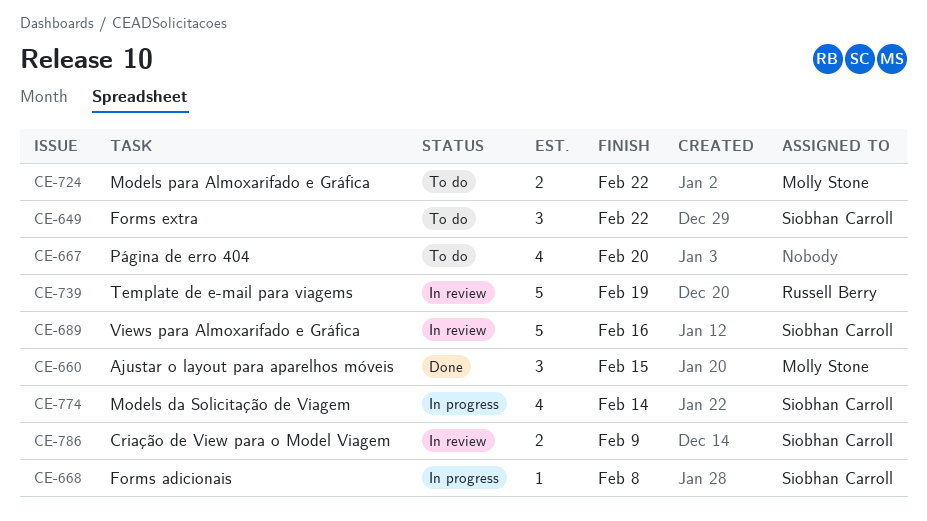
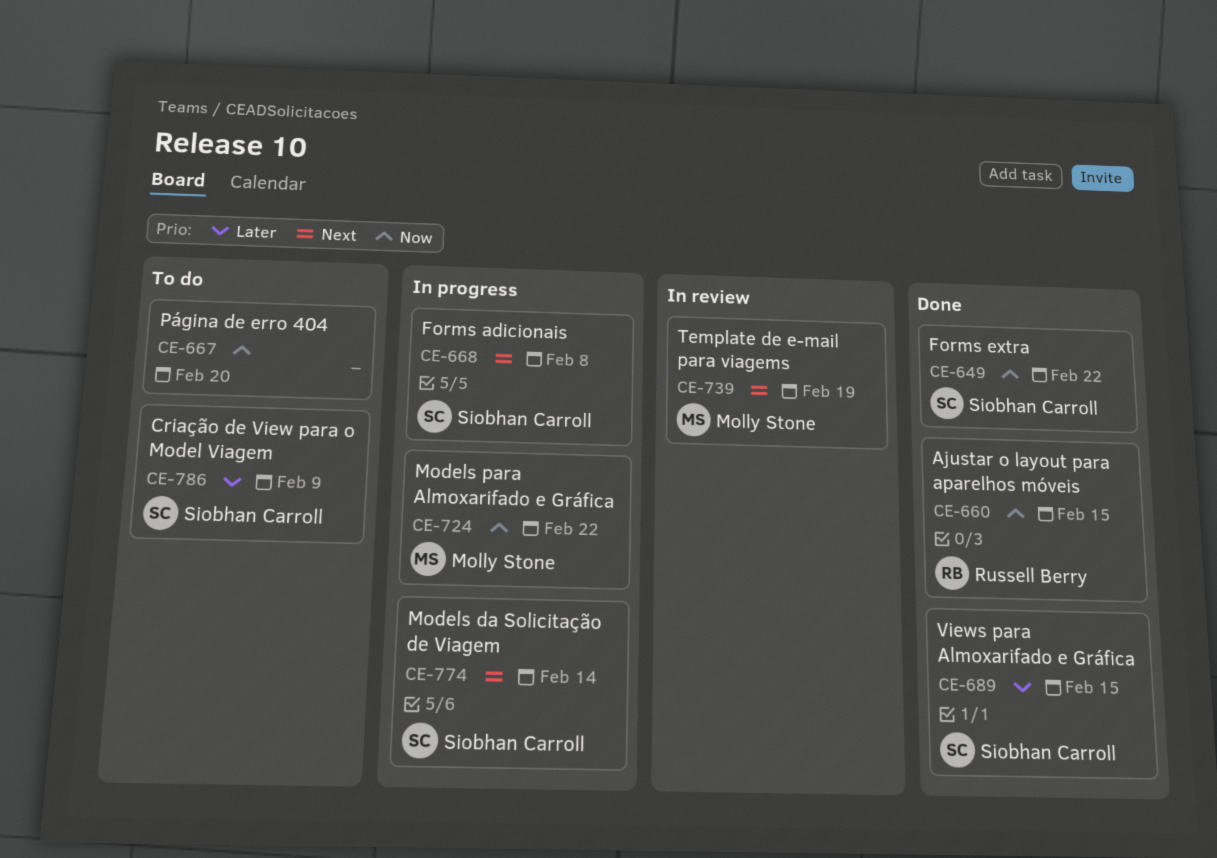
CE-649, status: To do -> Done
CE-660, owner: Molly Stone -> Russell Berry
CE-689, status: In review -> Done
CE-689, due: Feb 16 -> Feb 15
CE-724, status: To do -> In progress
CE-739, owner: Russell Berry -> Molly Stone
CE-786, status: In review -> To do

